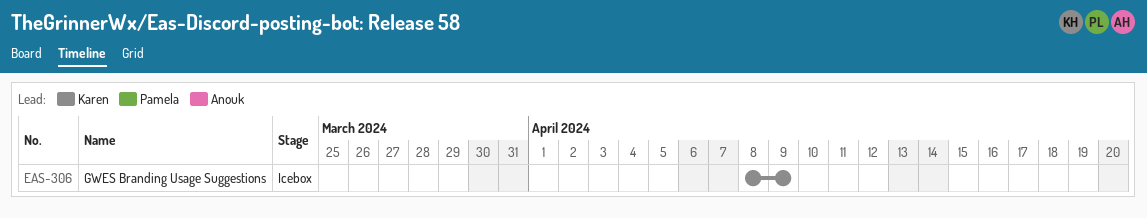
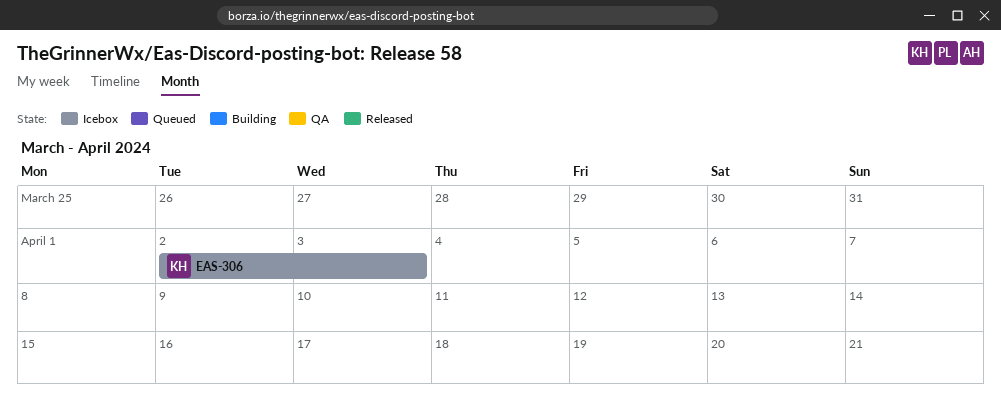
EAS-306, start: Apr 8 -> Apr 2
EAS-306, due: Apr 9 -> Apr 3

